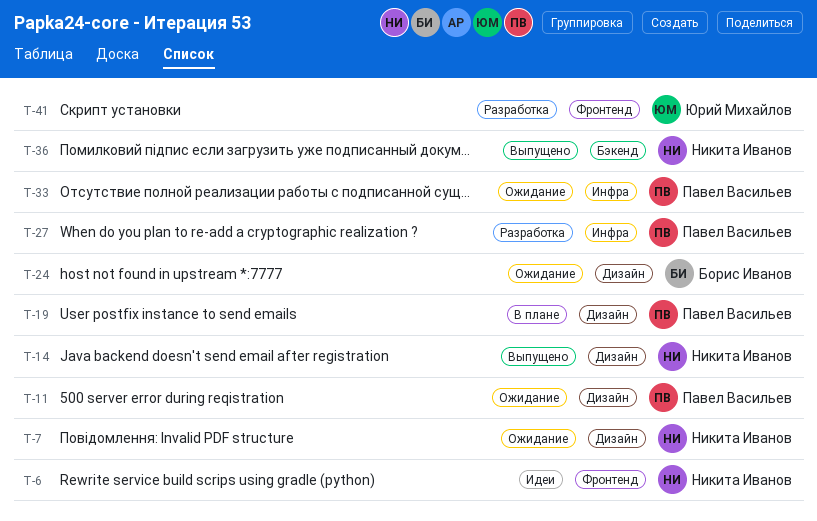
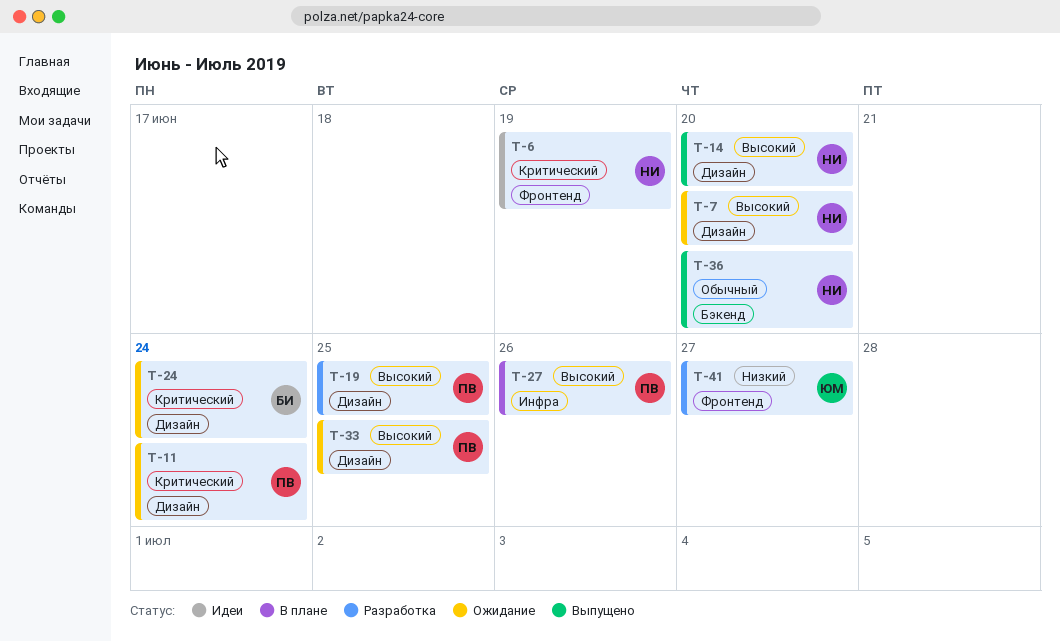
T-19, status: В плане -> Разработка
T-27, status: Разработка -> В плане
T-33, label: Инфра -> Дизайн

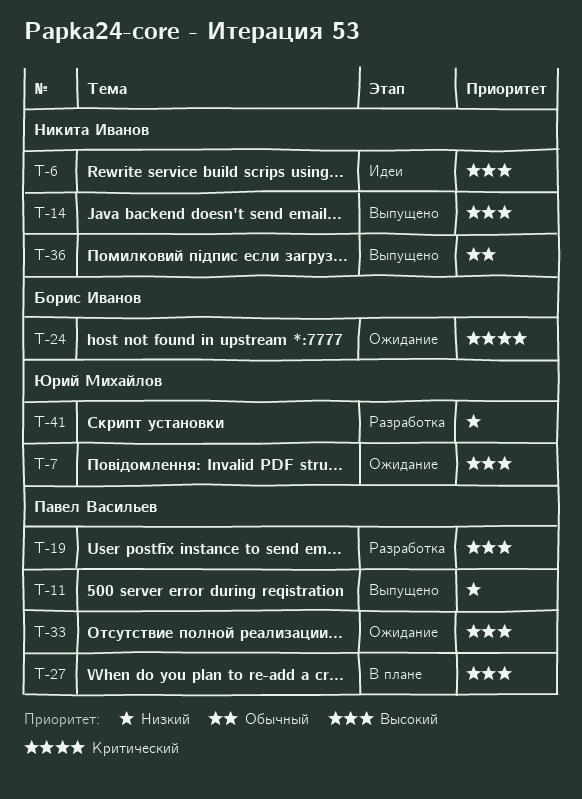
T-6, priority: Критический -> Высокий
T-7, owner: Никита Иванов -> Юрий Михайлов
T-11, status: Ожидание -> Выпущено
T-11, priority: Критический -> Низкий

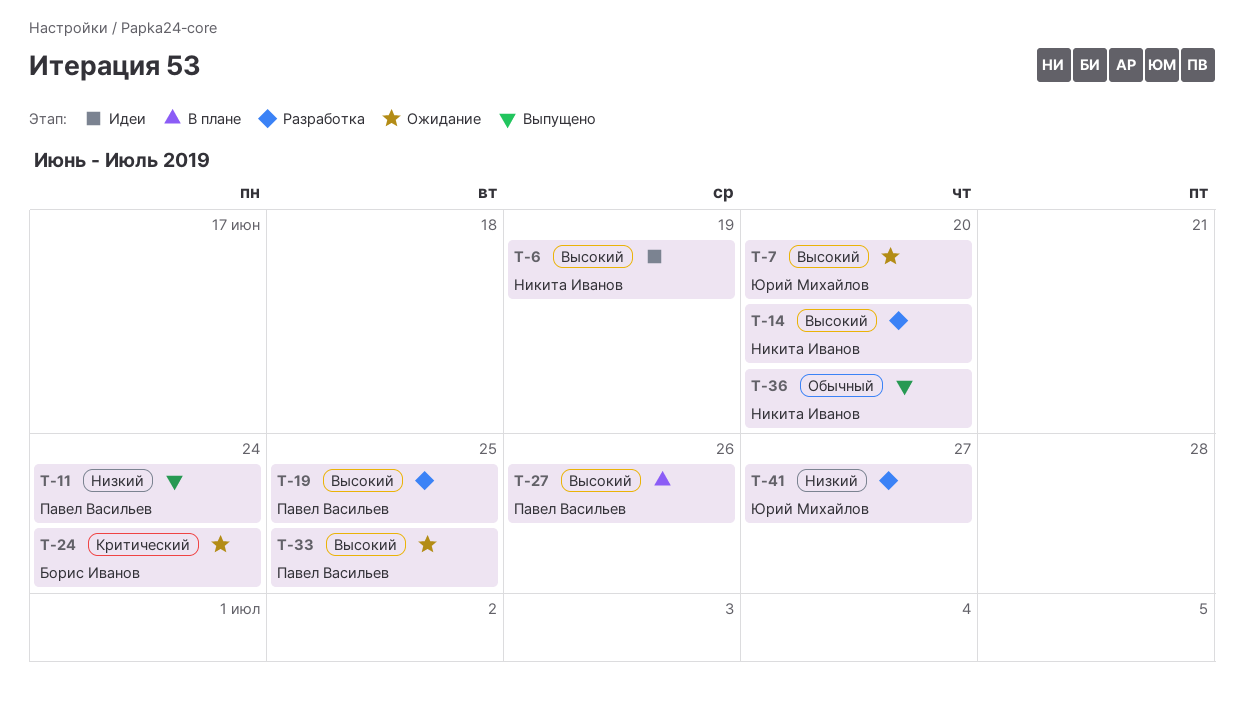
T-14, status: Выпущено -> Разработка

